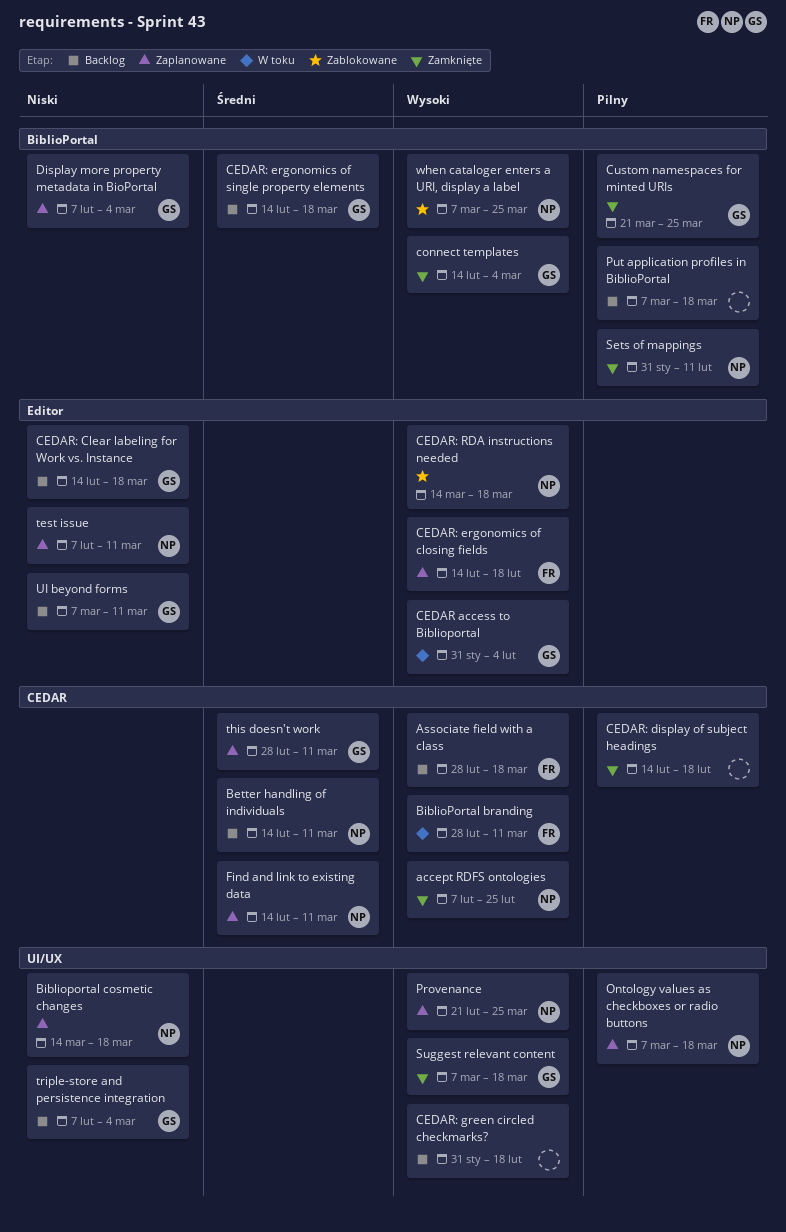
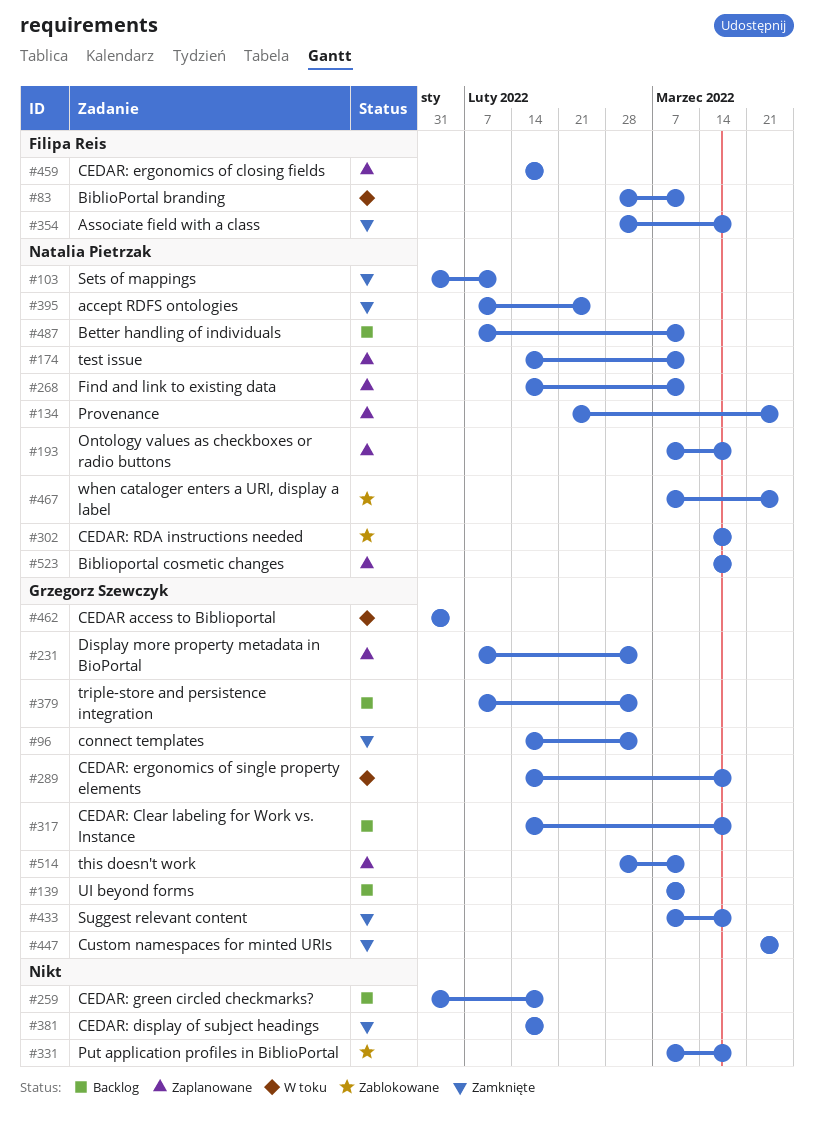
Associate field with a class, status: Backlog -> Zamknięte
Better handling of individuals, start: Feb 14 -> Feb 7
CEDAR: ergonomics of single property elements, status: Backlog -> W toku
Put application profiles in BiblioPortal, status: Backlog -> Zablokowane
test issue, start: Feb 7 -> Feb 14

